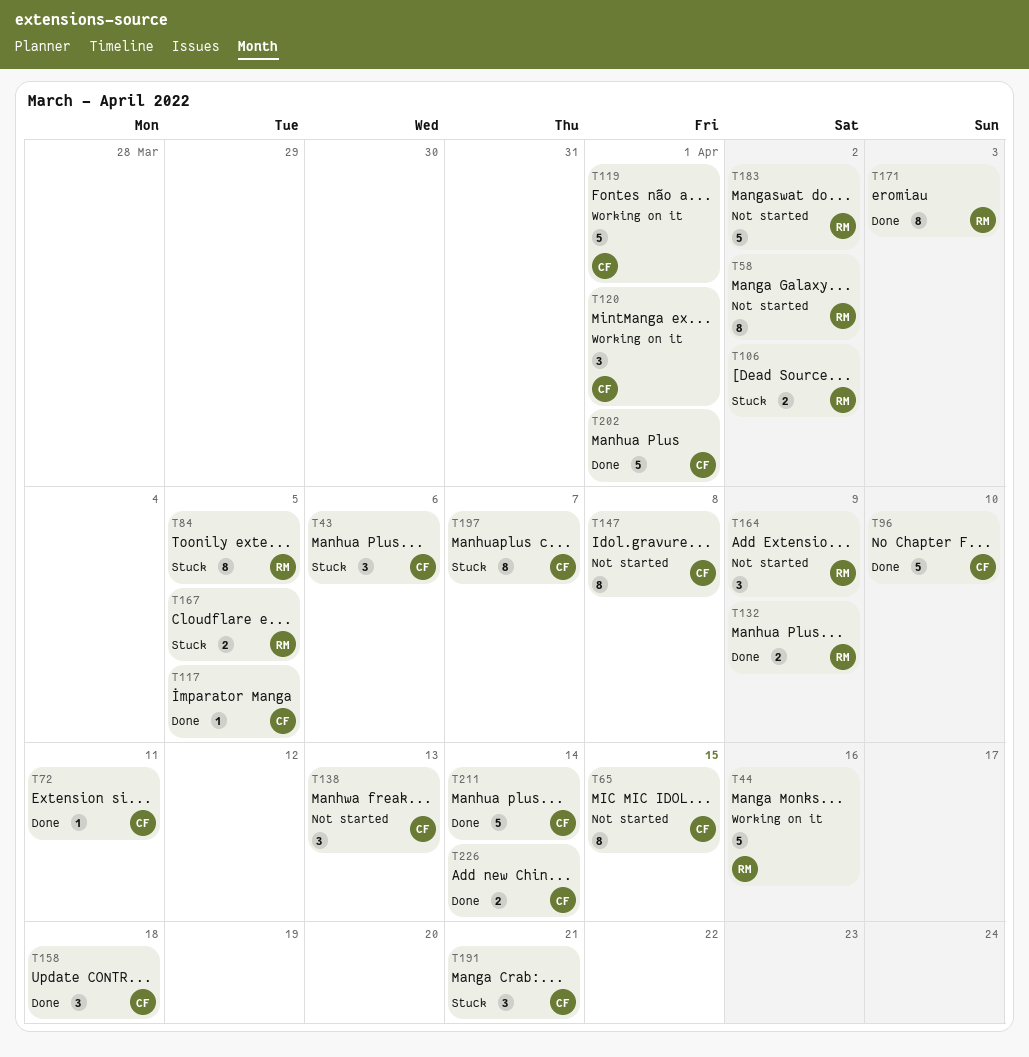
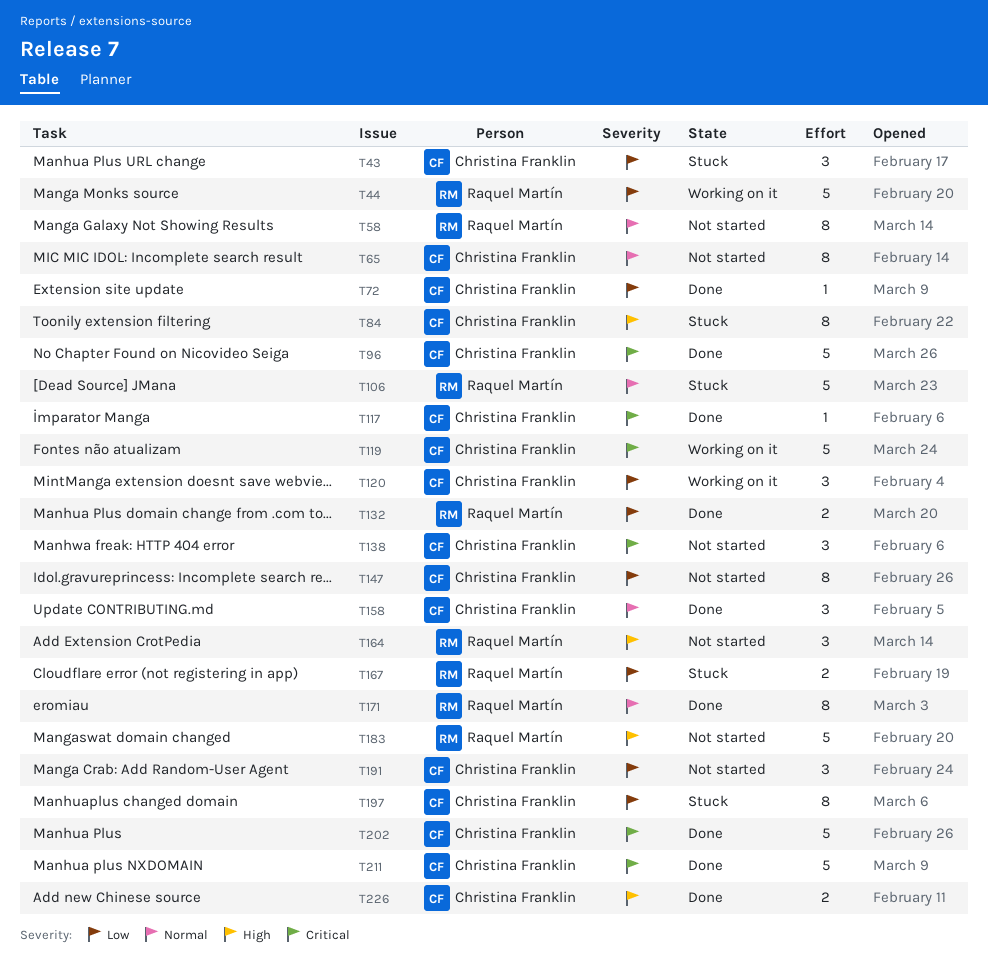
T84, owner: Raquel Martín -> Christina Franklin
T106, estimate: 2 -> 5
T191, status: Stuck -> Not started

